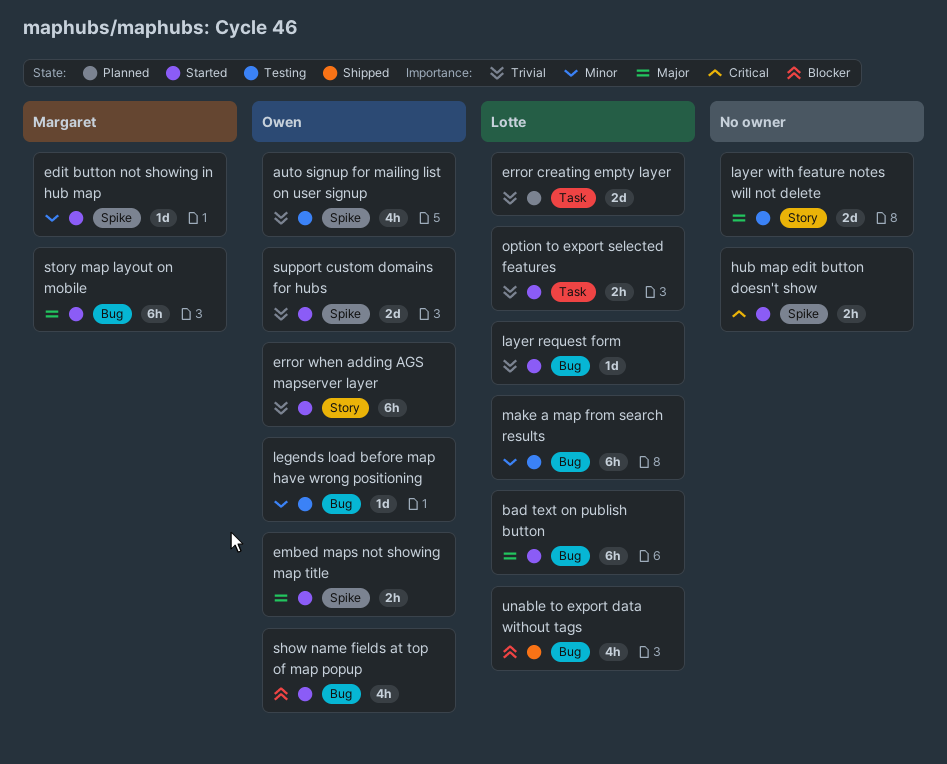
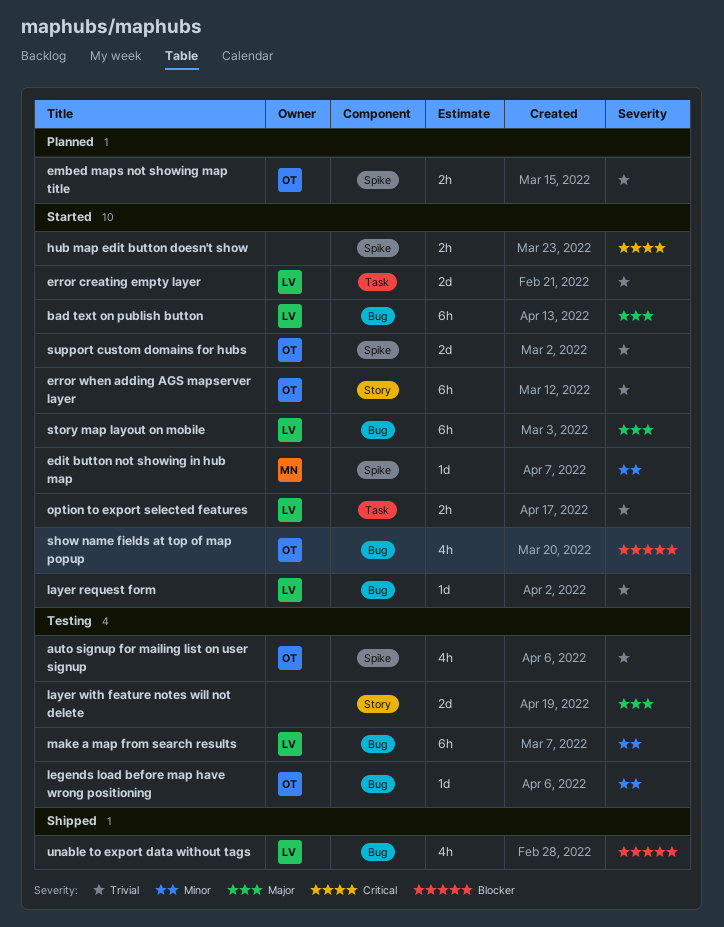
embed maps not showing map title, status: Started -> Planned
embed maps not showing map title, priority: Major -> Trivial
error creating empty layer, status: Planned -> Started
story map layout on mobile, owner: Margaret -> Lotte

